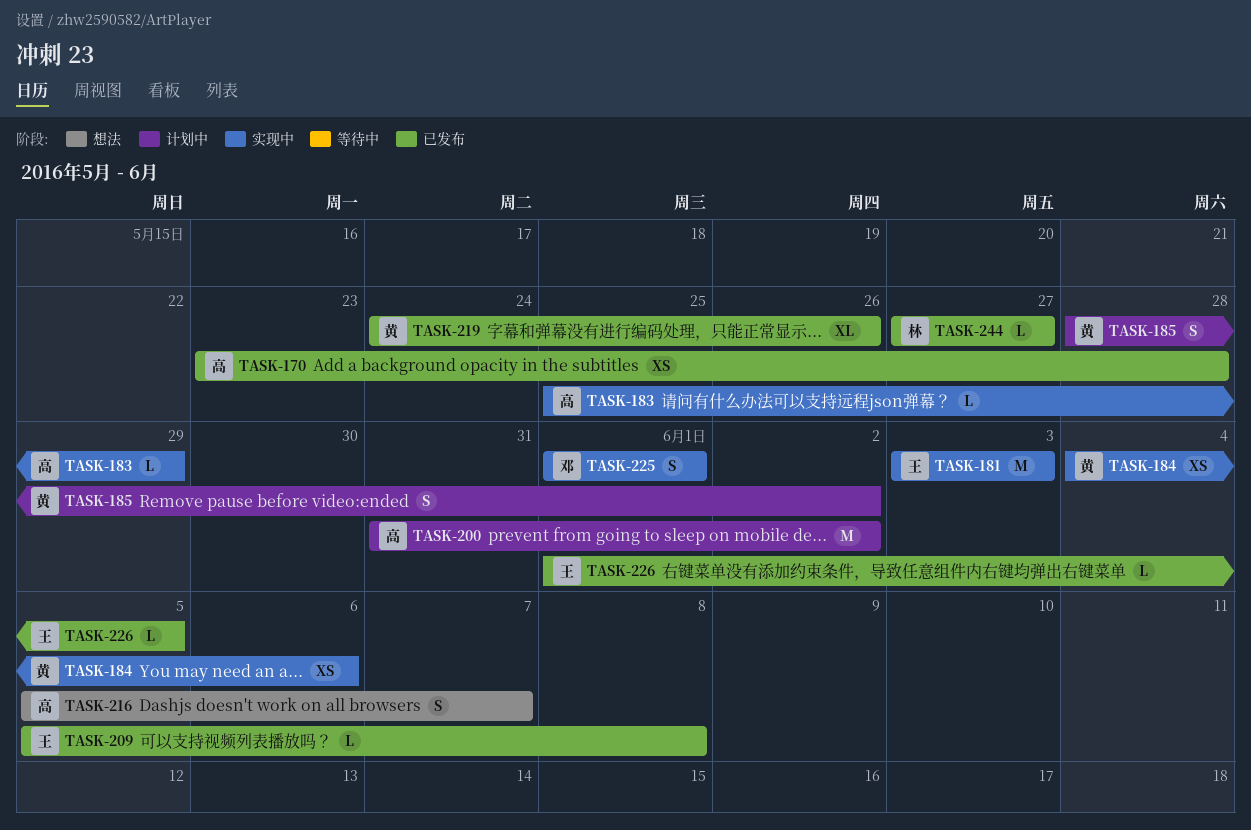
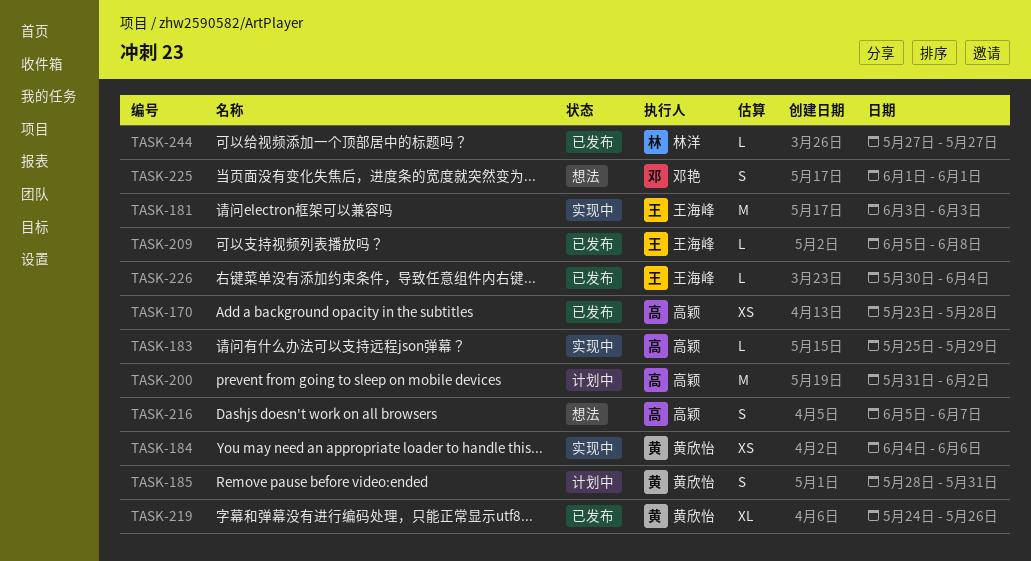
TASK-185, due: Jun 2 -> May 31
TASK-225, status: 实现中 -> 想法
TASK-226, start: Jun 1 -> May 30
TASK-226, due: Jun 5 -> Jun 4

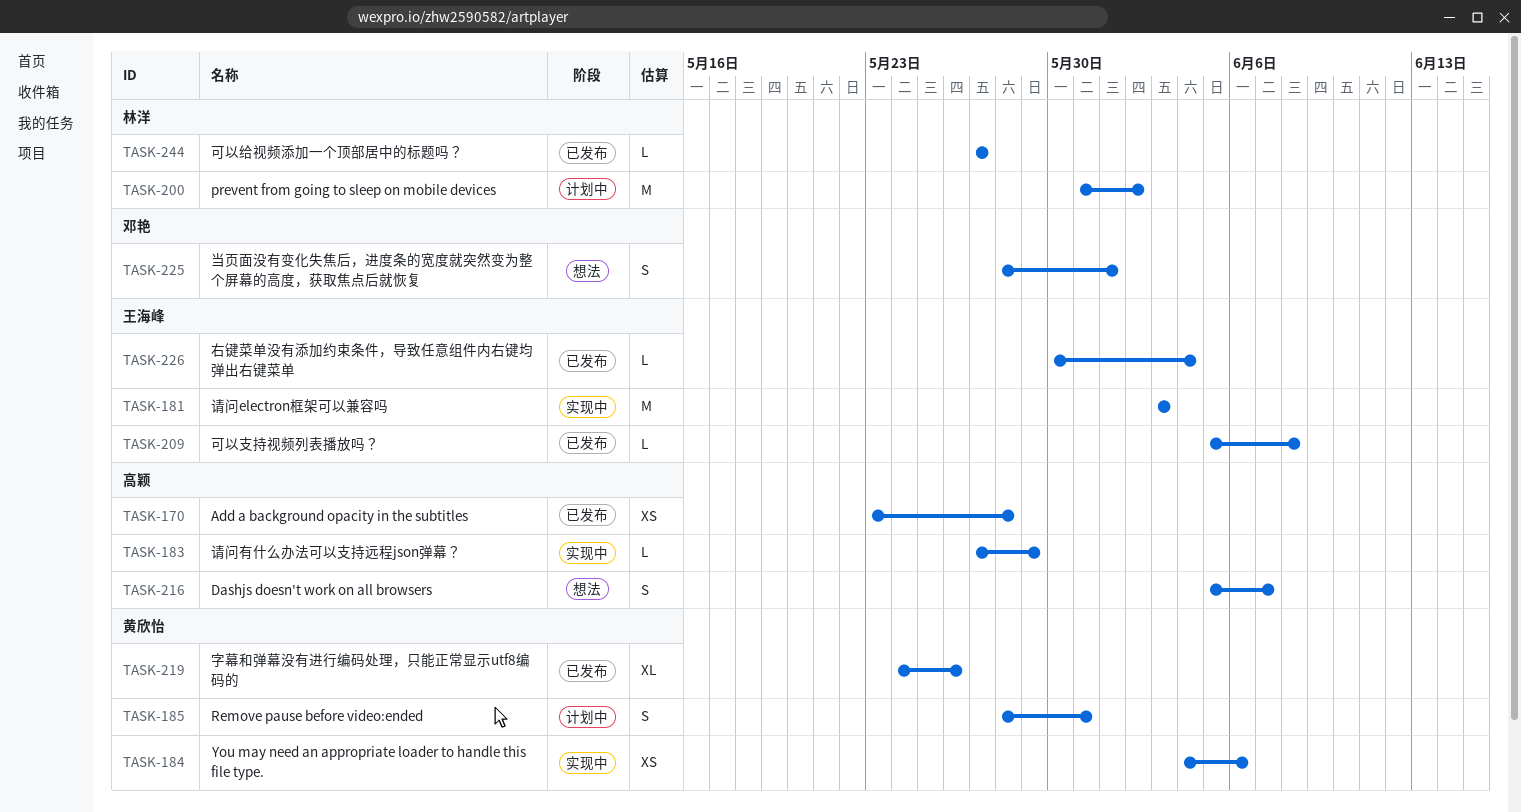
TASK-183, start: May 25 -> May 27
TASK-200, owner: 高颖 -> 林洋
TASK-225, start: Jun 1 -> May 28

